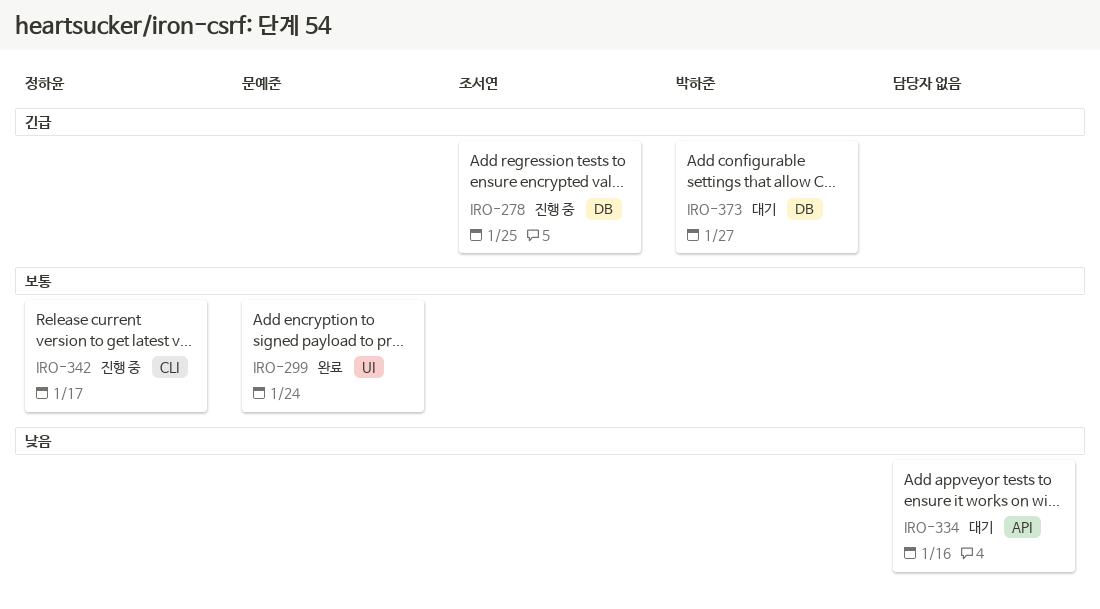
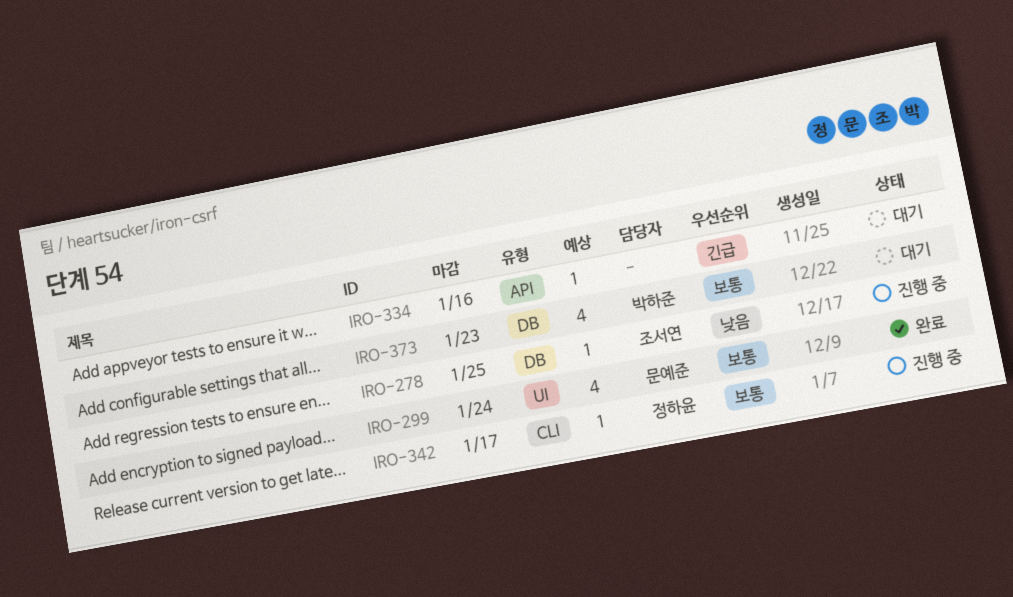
IRO-278, priority: 긴급 -> 낮음
IRO-334, priority: 낮음 -> 긴급
IRO-373, priority: 긴급 -> 보통
IRO-373, due: Jan 27 -> Jan 23

